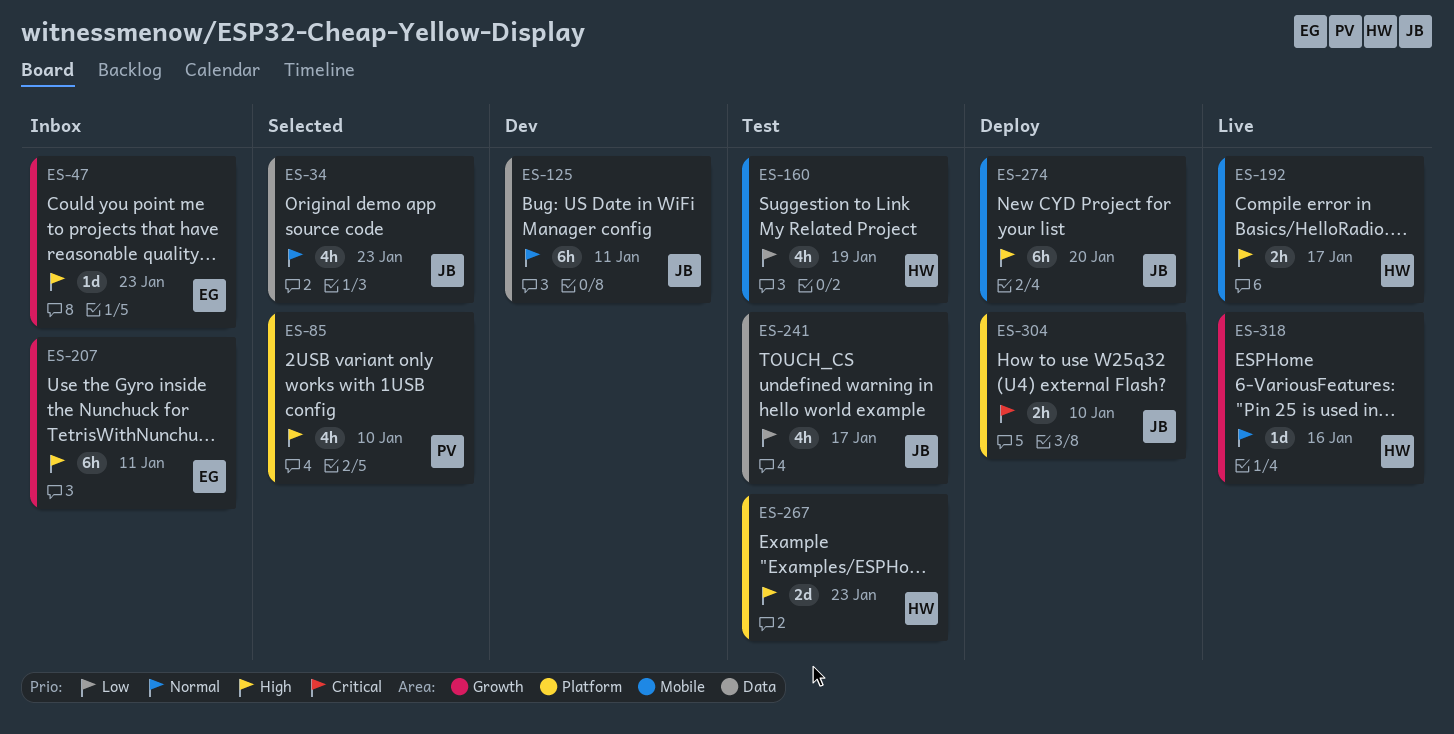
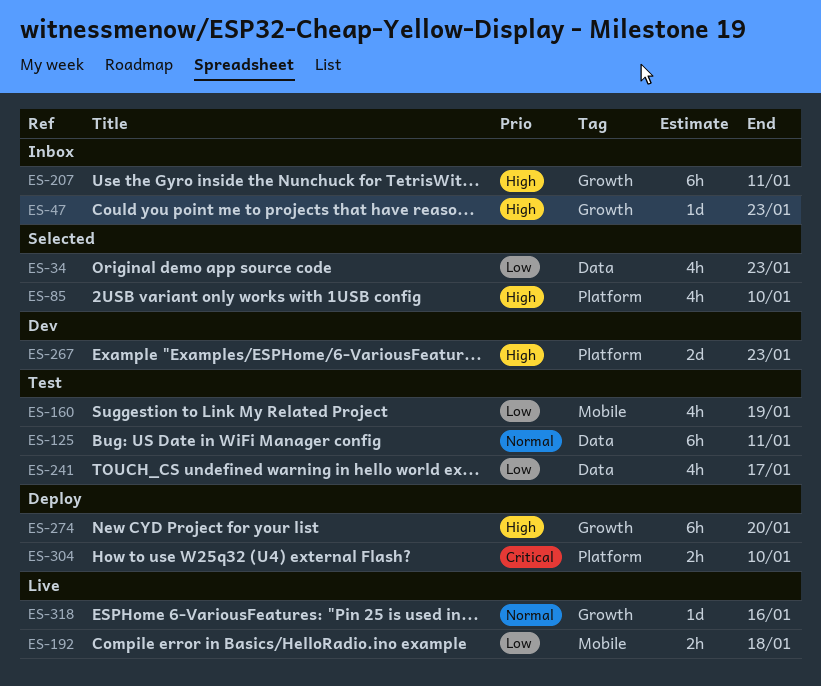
ES-34, priority: Normal -> Low
ES-125, status: Dev -> Test
ES-192, priority: High -> Low
ES-192, due: Jan 17 -> Jan 18
ES-267, status: Test -> Dev
ES-274, label: Mobile -> Growth

